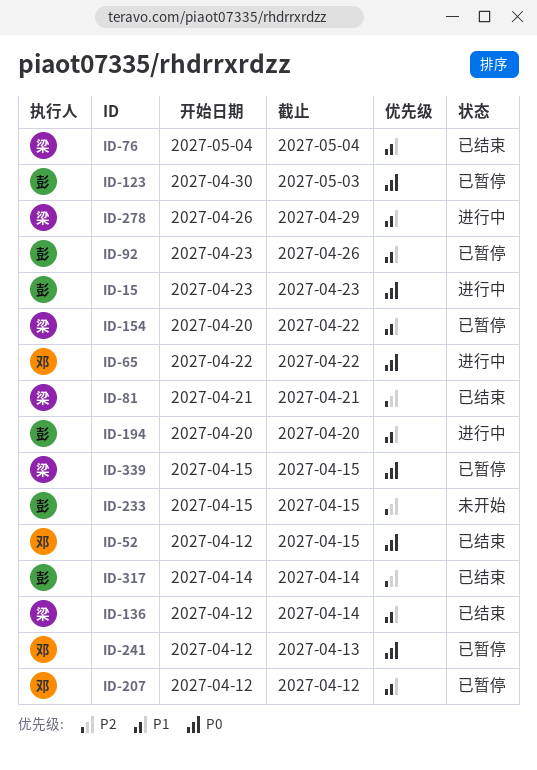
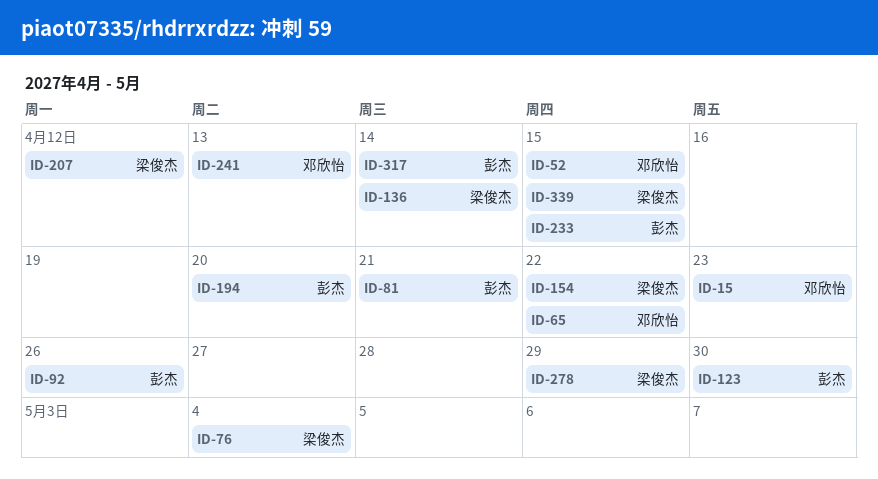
ID-15, owner: 彭杰 -> 邓欣怡
ID-81, owner: 梁俊杰 -> 彭杰
ID-123, due: May 3 -> Apr 30
ID-207, owner: 邓欣怡 -> 梁俊杰

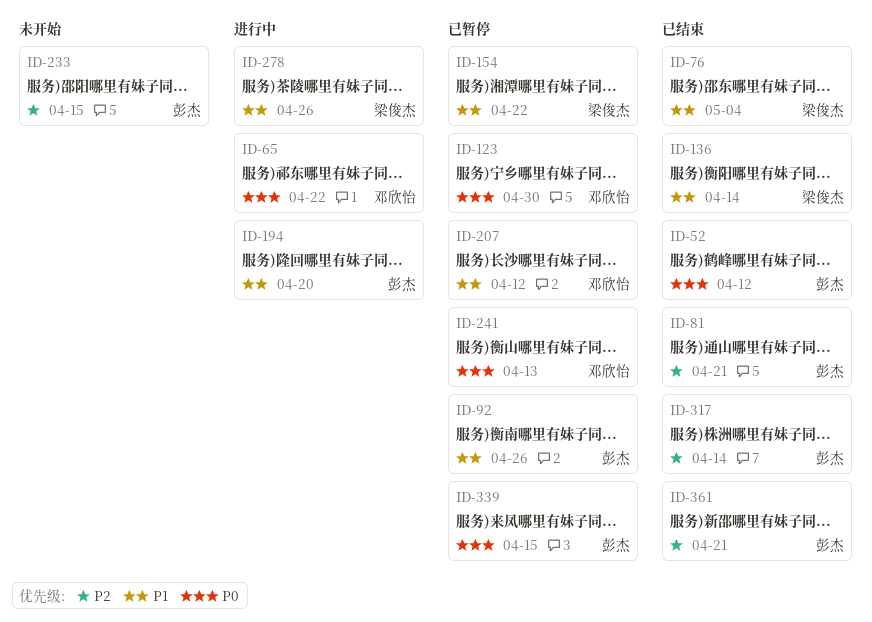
ID-15: present -> none
ID-52, owner: 邓欣怡 -> 彭杰
ID-52, due: Apr 15 -> Apr 12
ID-123, owner: 彭杰 -> 邓欣怡
ID-207, owner: 梁俊杰 -> 邓欣怡
ID-278, due: Apr 29 -> Apr 26
ID-339, owner: 梁俊杰 -> 彭杰
ID-361: none -> present

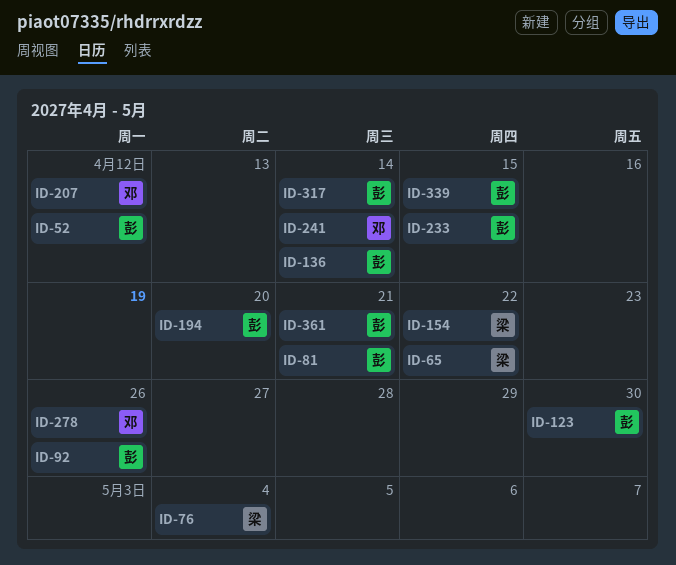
ID-65, owner: 邓欣怡 -> 梁俊杰
ID-123, owner: 邓欣怡 -> 彭杰
ID-136, owner: 梁俊杰 -> 彭杰
ID-241, due: Apr 13 -> Apr 14
ID-278, owner: 梁俊杰 -> 邓欣怡

